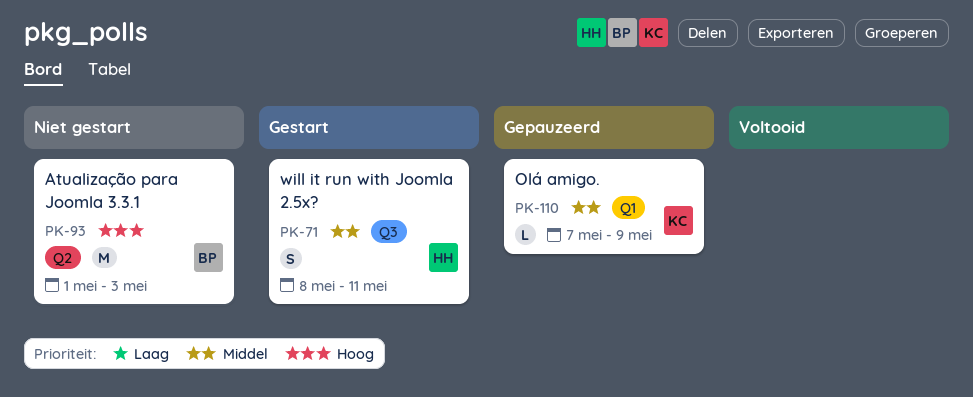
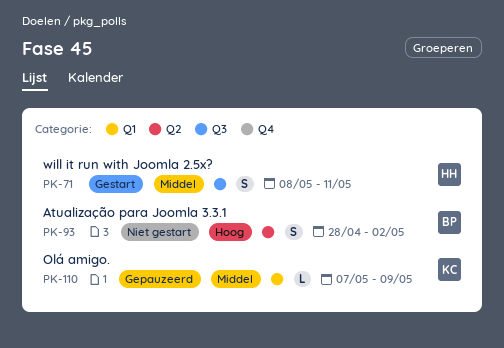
PK-93, estimate: M -> S
PK-93, start: May 1 -> Apr 28
PK-93, due: May 3 -> May 2

